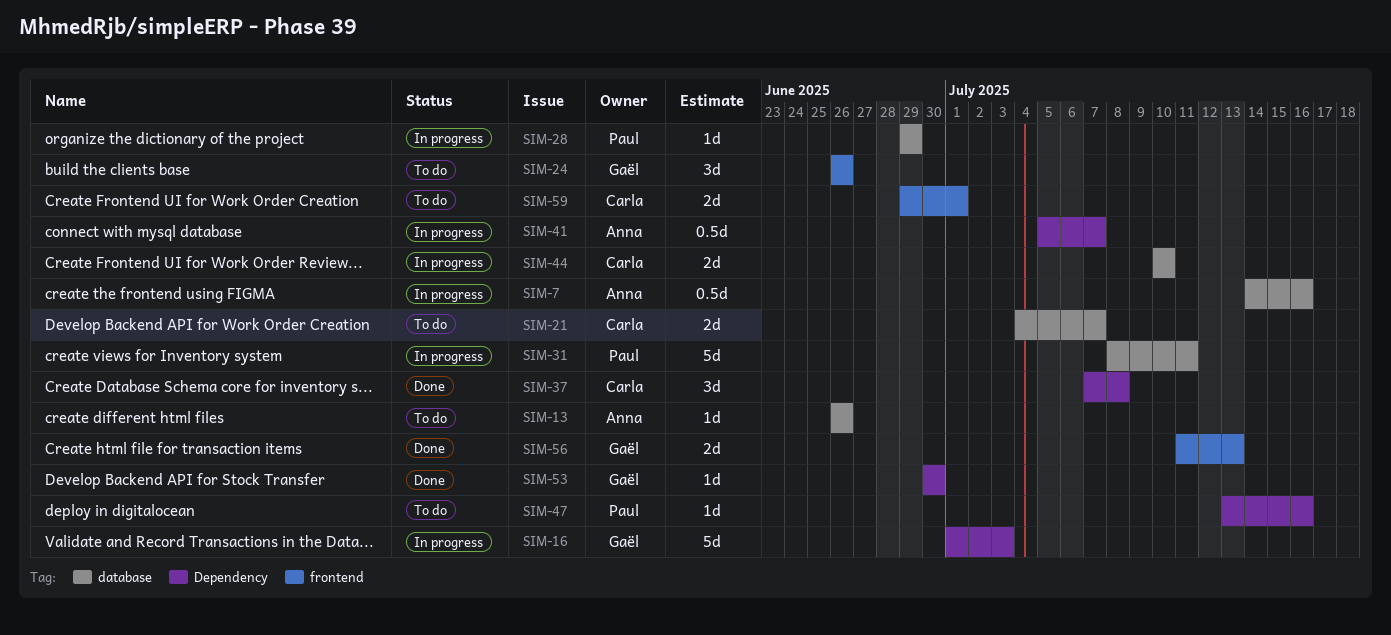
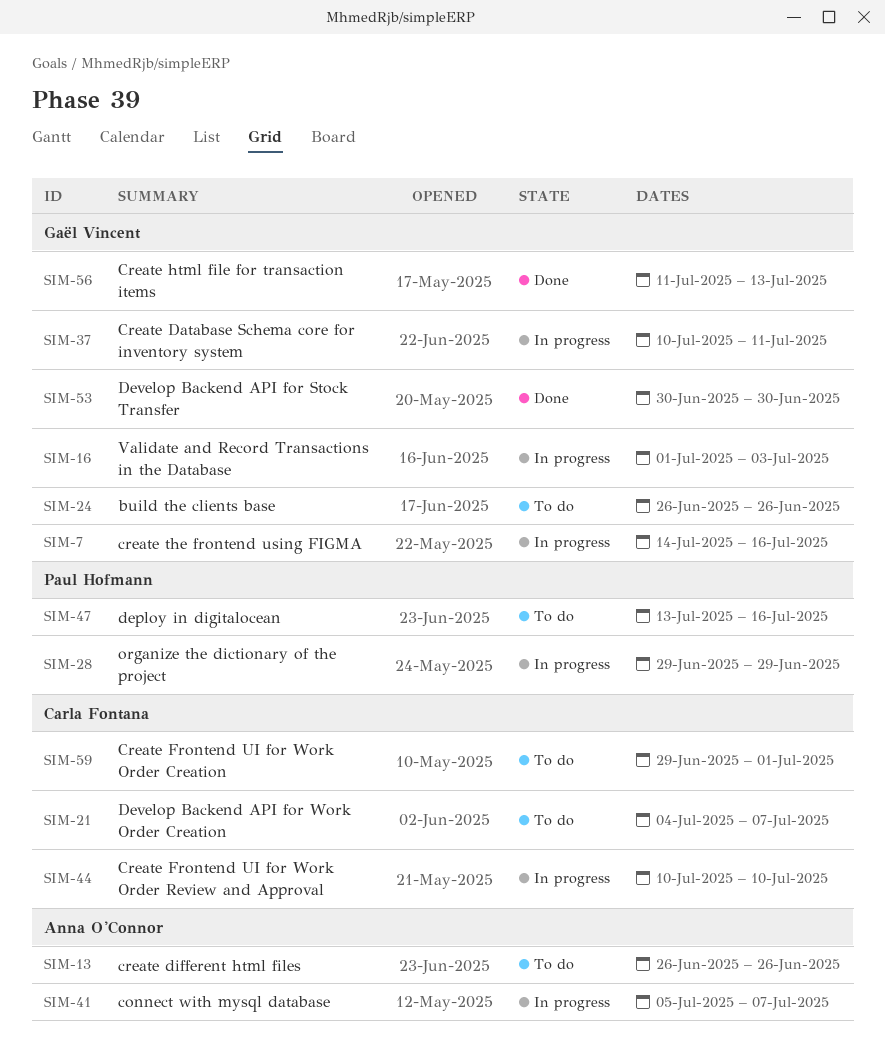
SIM-7, owner: Anna O'Connor -> Gaël Vincent
SIM-31: present -> none
SIM-37, status: Done -> In progress
SIM-37, owner: Carla Fontana -> Gaël Vincent
SIM-37, start: Jul 7 -> Jul 10
SIM-37, due: Jul 8 -> Jul 11

